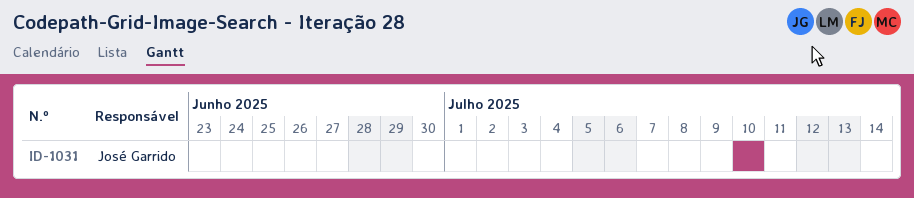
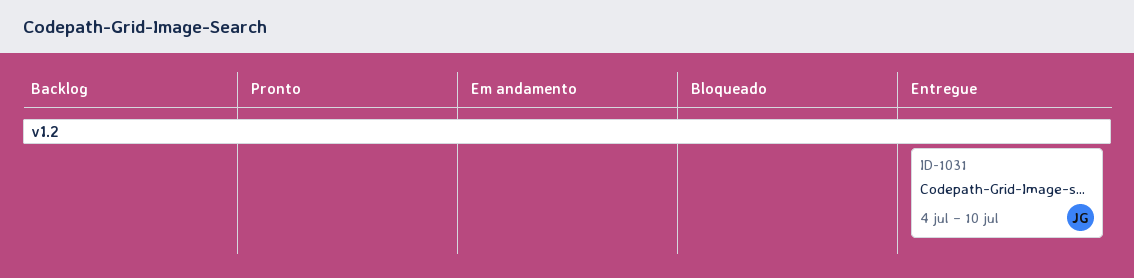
ID-1031, start: Jul 10 -> Jul 4

